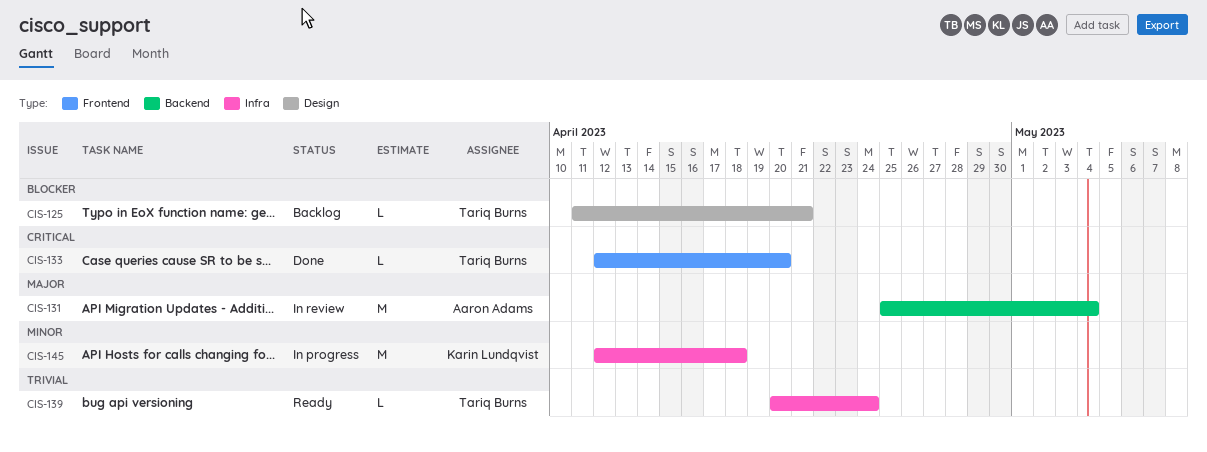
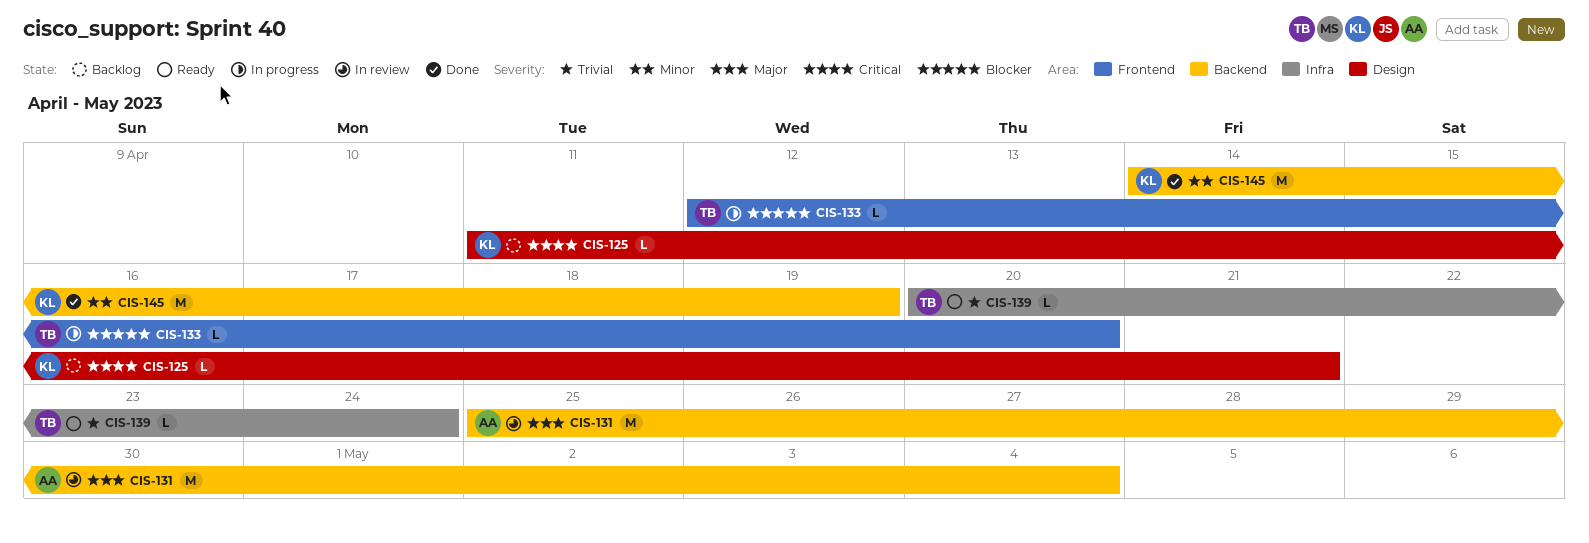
CIS-125, owner: Tariq Burns -> Karin Lundqvist
CIS-125, priority: Blocker -> Critical
CIS-133, status: Done -> In progress
CIS-133, priority: Critical -> Blocker
CIS-145, status: In progress -> Done
CIS-145, label: Infra -> Backend
CIS-145, start: Apr 12 -> Apr 14
CIS-145, due: Apr 18 -> Apr 19

